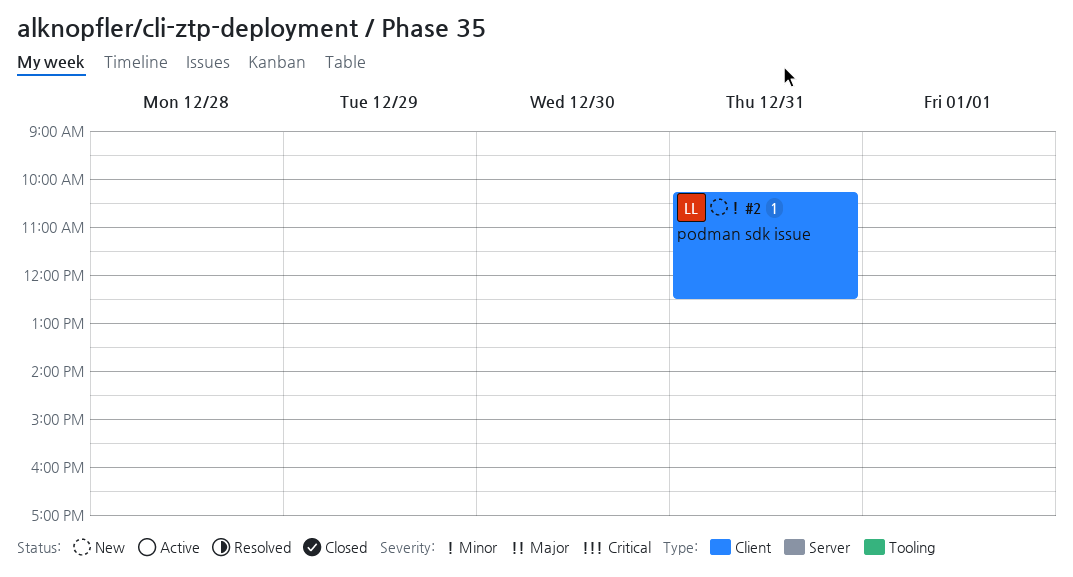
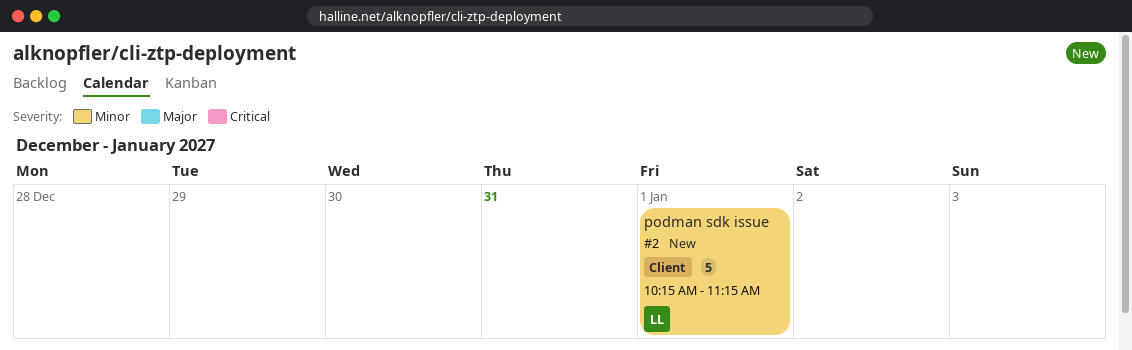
#2, estimate: 1 -> 5
#2, day: Dec 31 -> Jan 1
#2, ends: 12:30 -> 11:15

